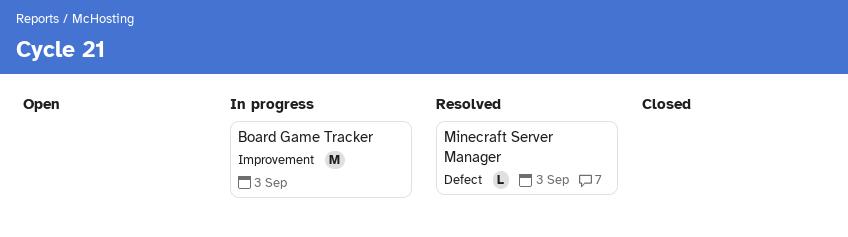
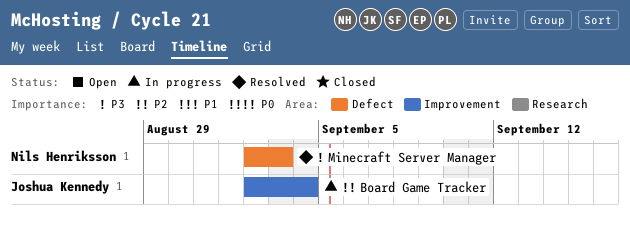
Board Game Tracker, due: Sep 3 -> Sep 4

